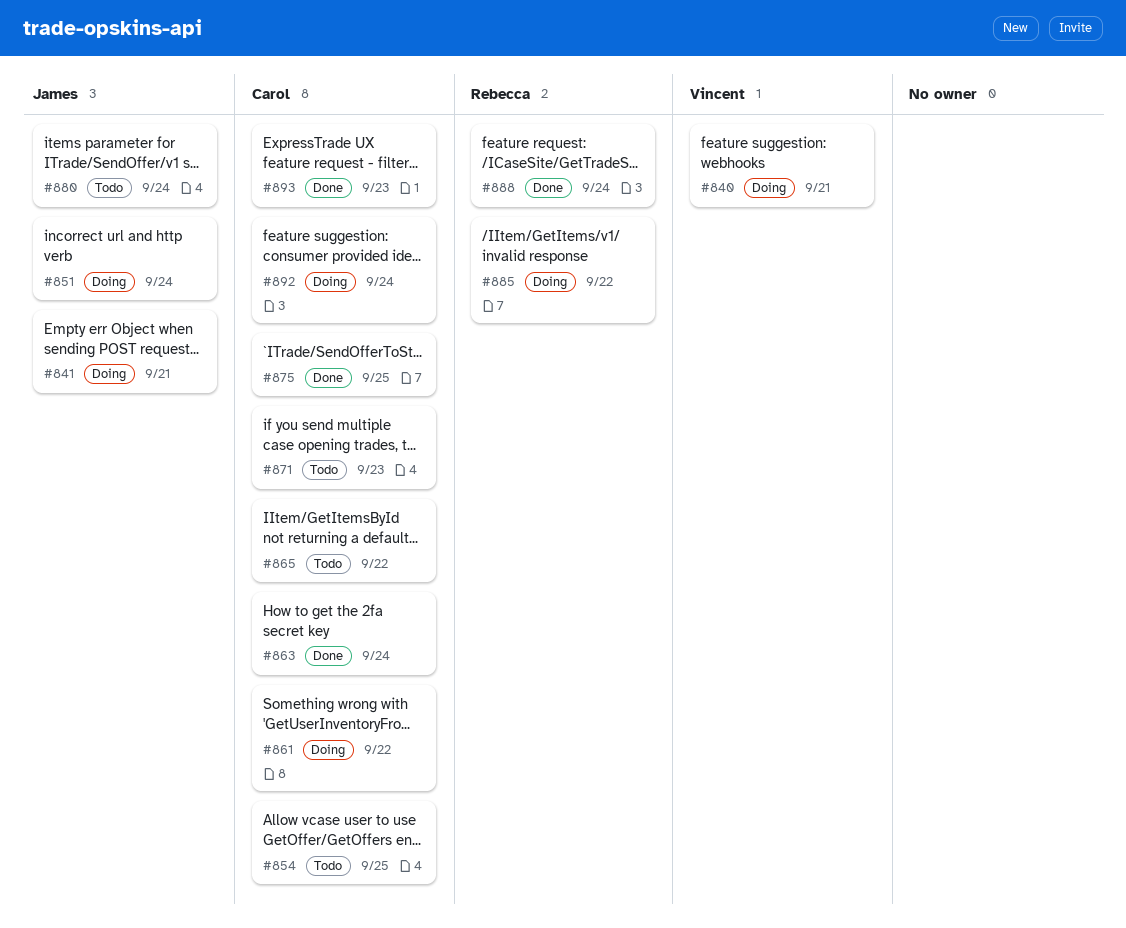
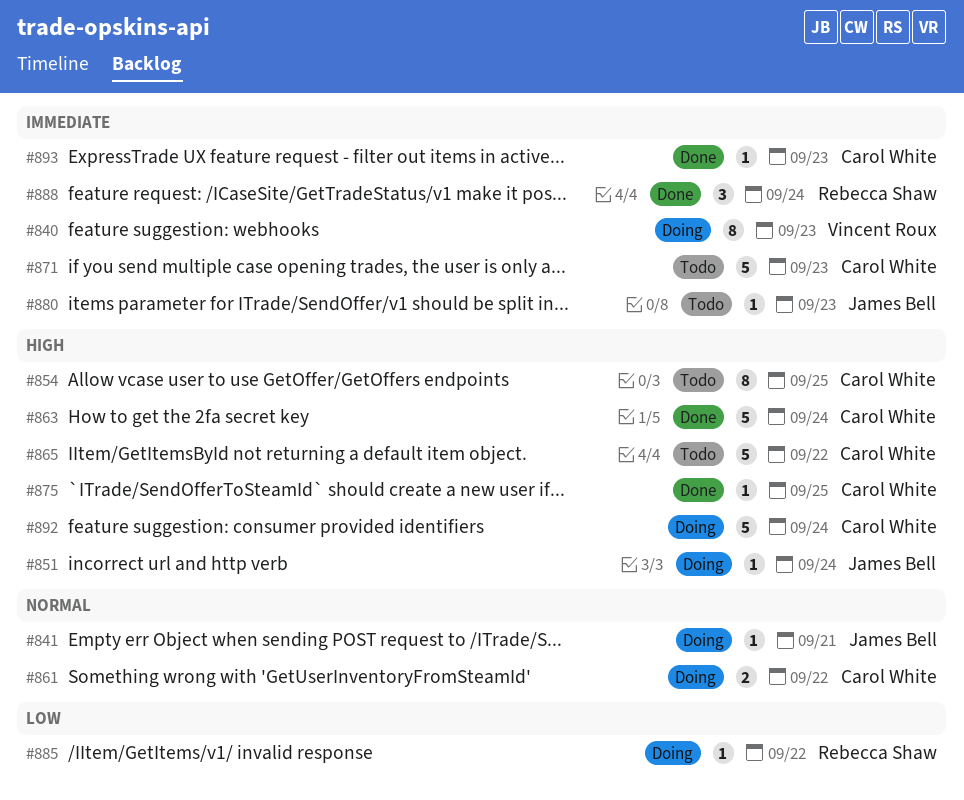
#840, due: Sep 21 -> Sep 23
#880, due: Sep 24 -> Sep 23

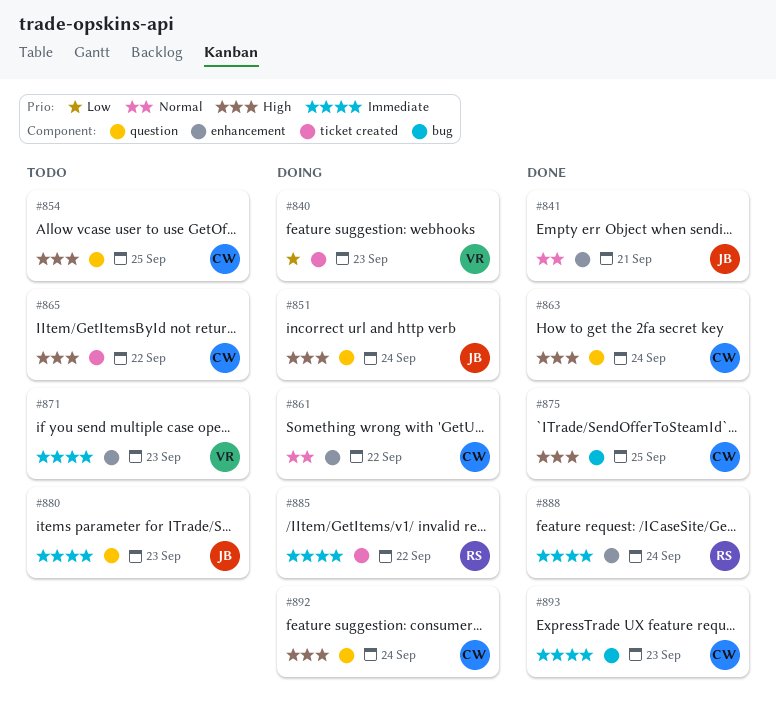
#840, priority: Immediate -> Low
#841, status: Doing -> Done
#871, owner: Carol White -> Vincent Roux
#885, priority: Low -> Immediate

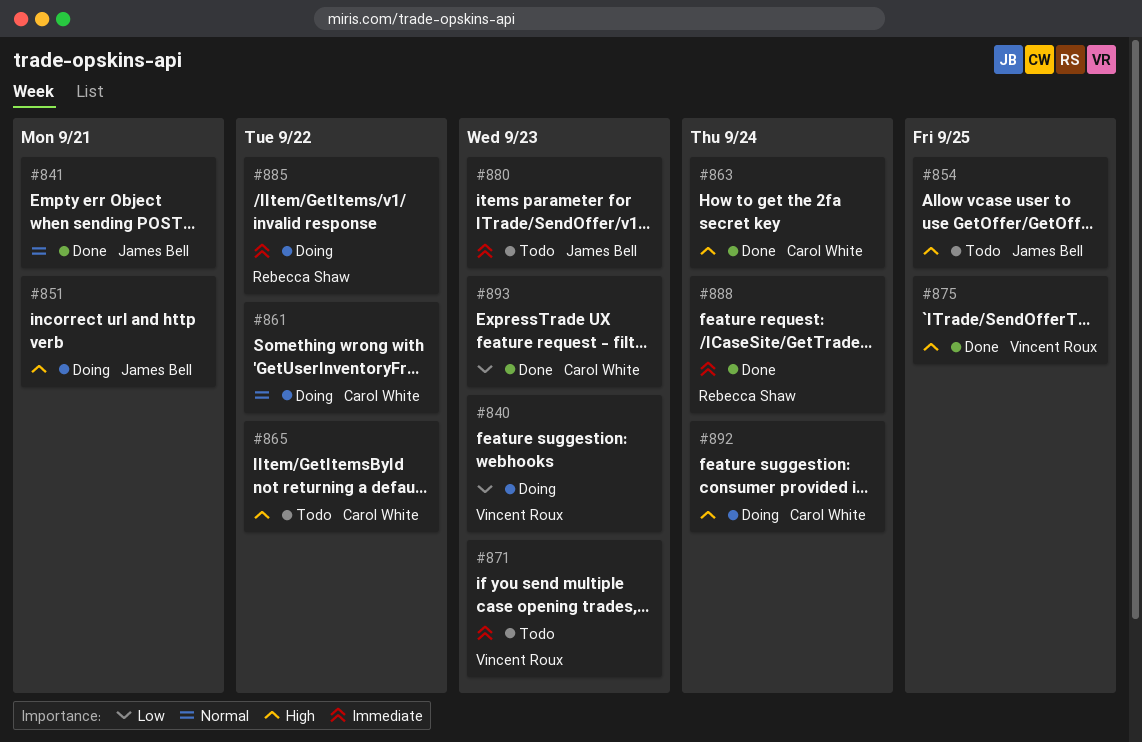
#851, due: Sep 24 -> Sep 21
#854, owner: Carol White -> James Bell
#875, owner: Carol White -> Vincent Roux
#893, priority: Immediate -> Low

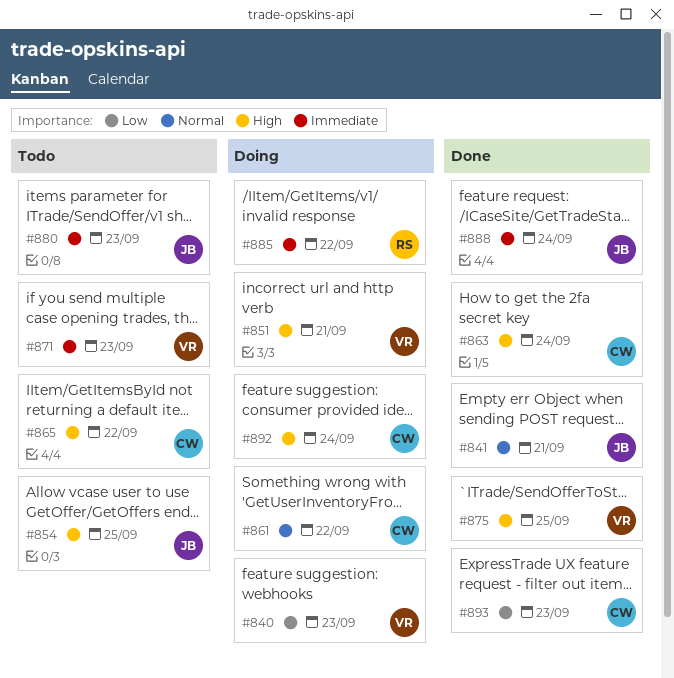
#851, owner: James Bell -> Vincent Roux
#888, owner: Rebecca Shaw -> James Bell

